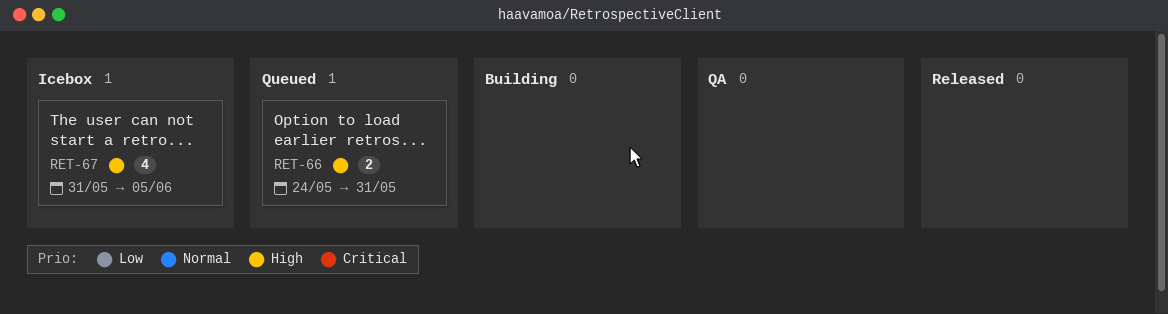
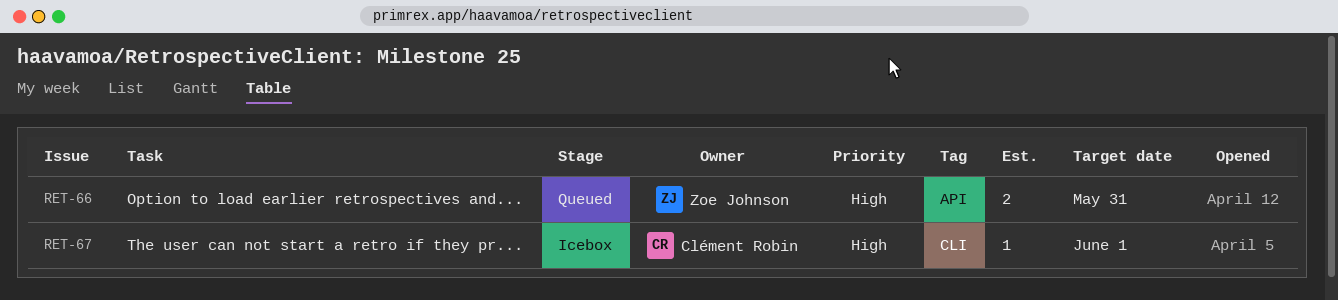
RET-67, estimate: 4 -> 1
RET-67, due: Jun 5 -> Jun 1

